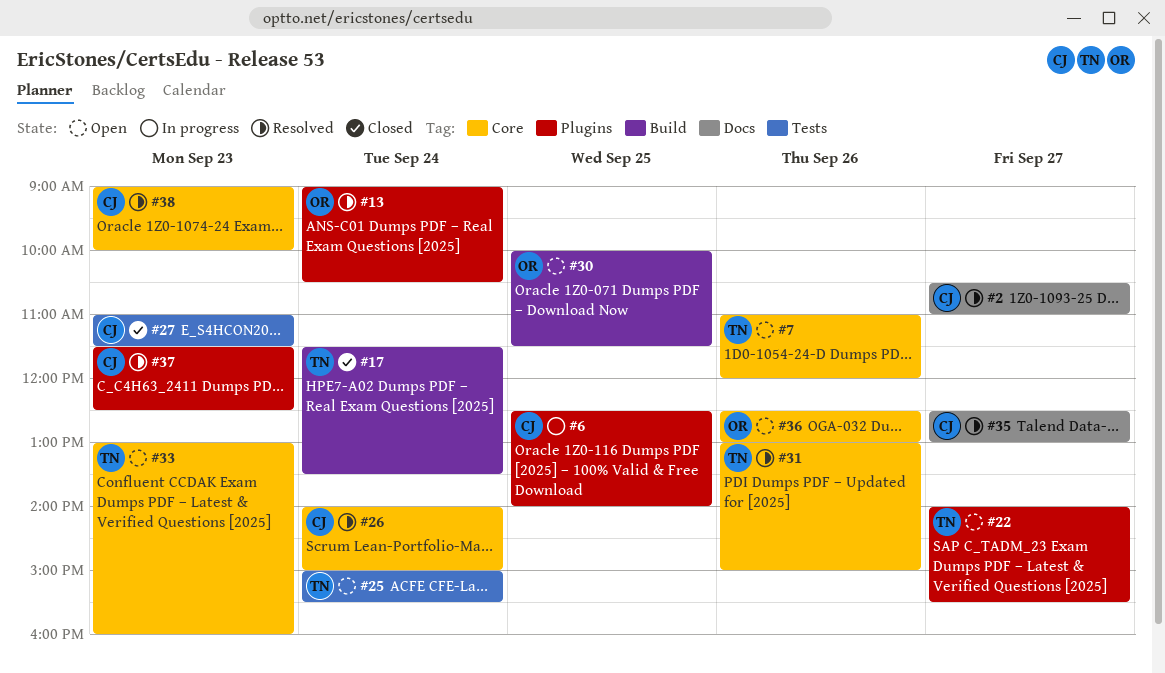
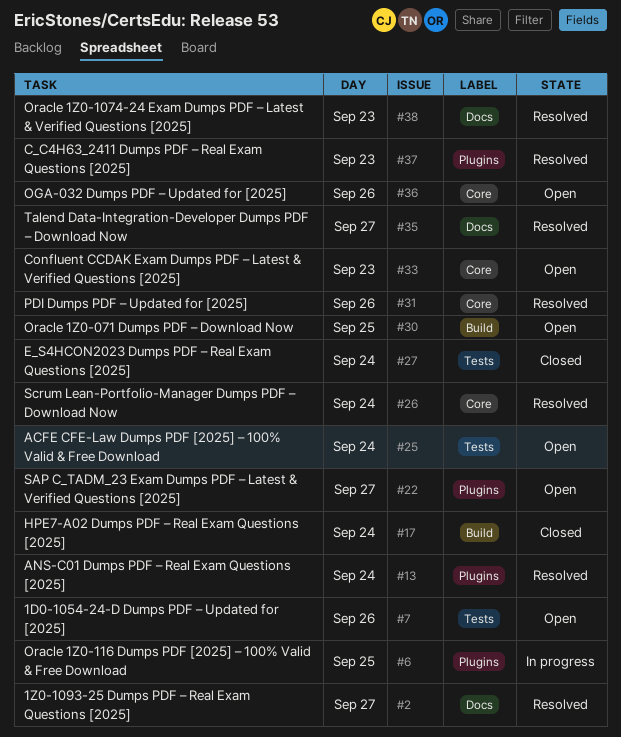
#7, label: Core -> Tests
#27, day: Sep 23 -> Sep 24
#38, label: Core -> Docs

